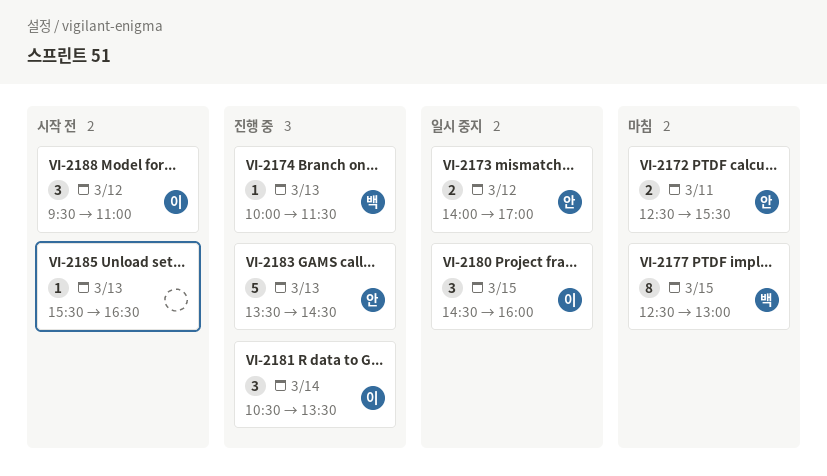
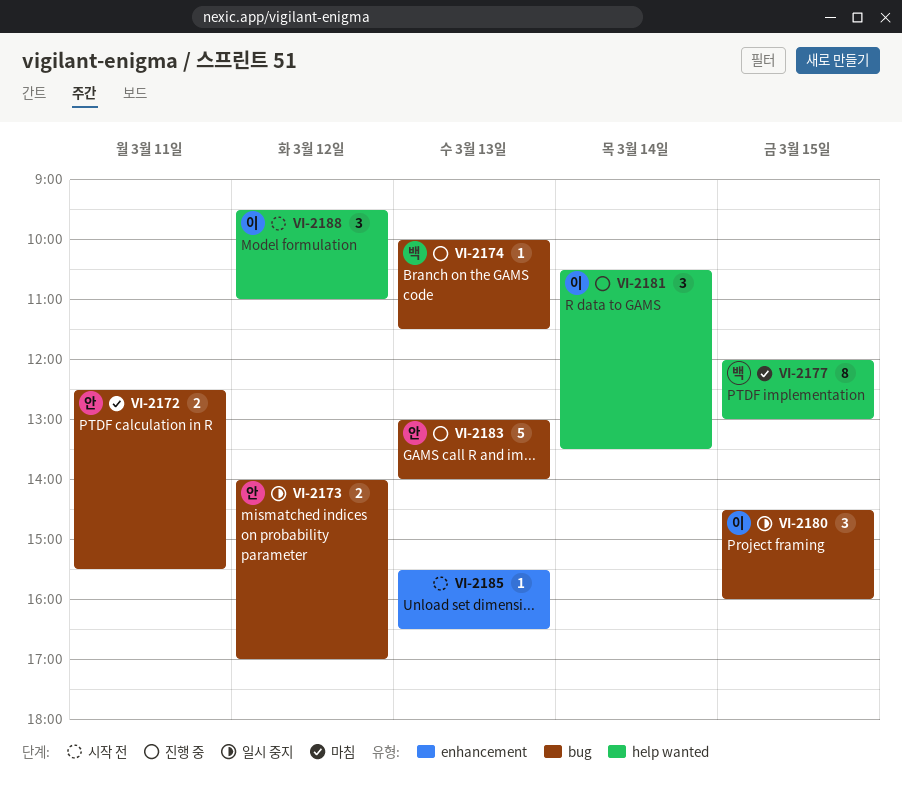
VI-2177, begins: 12:30 -> 12:00
VI-2183, begins: 13:30 -> 13:00
VI-2183, ends: 14:30 -> 14:00

